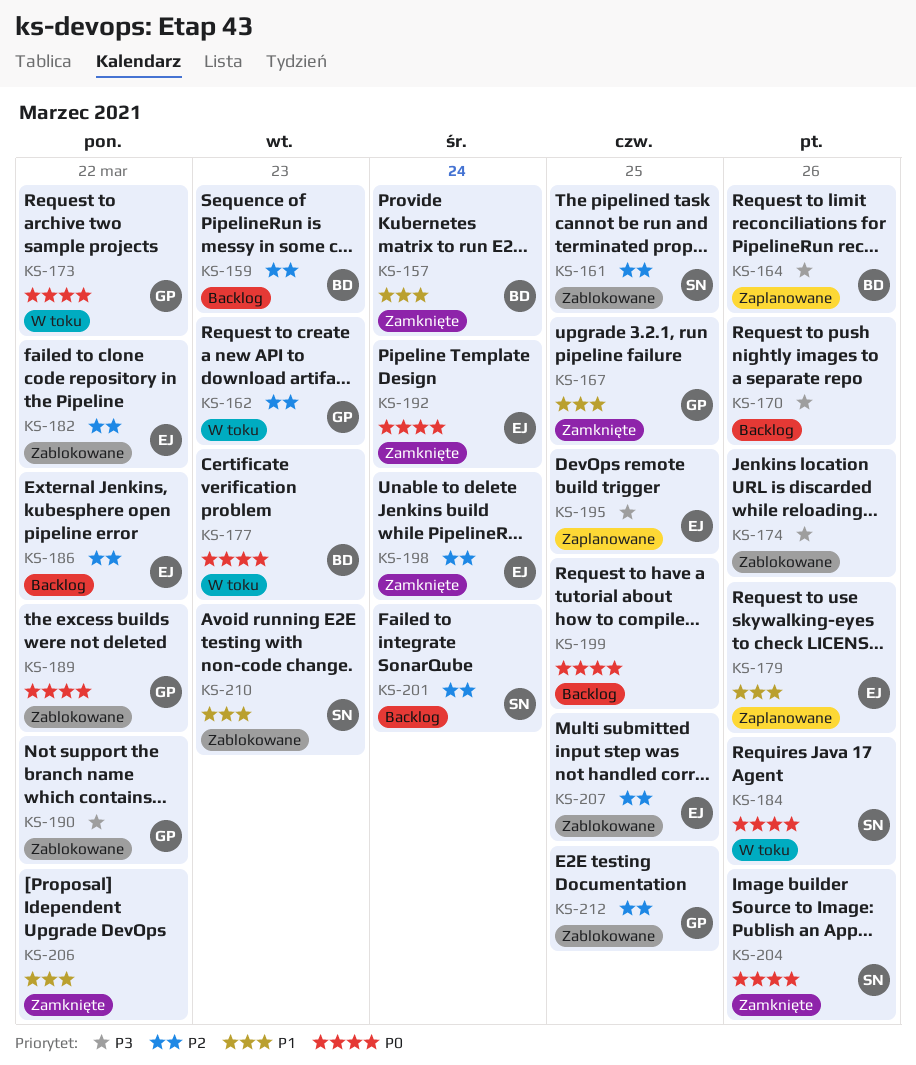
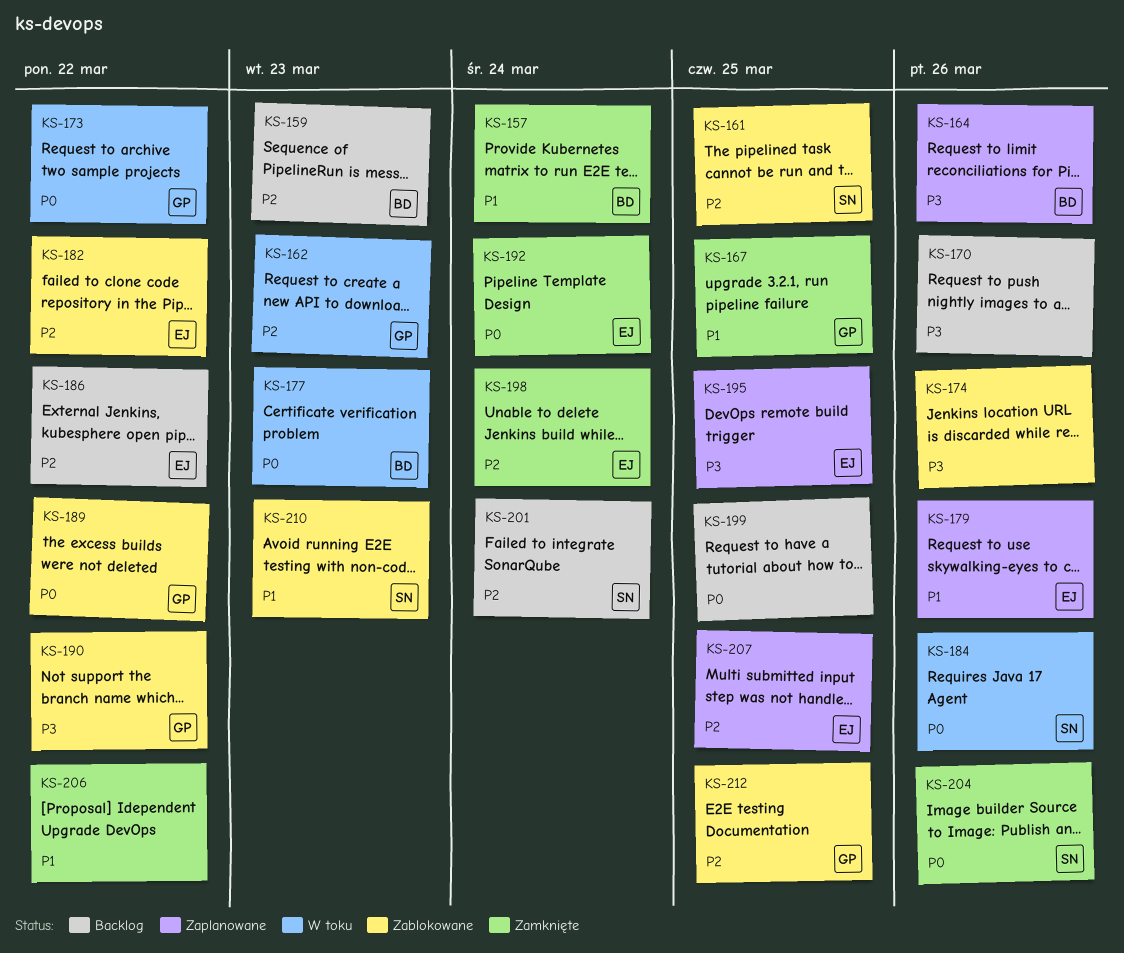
KS-207, status: Zablokowane -> Zaplanowane

